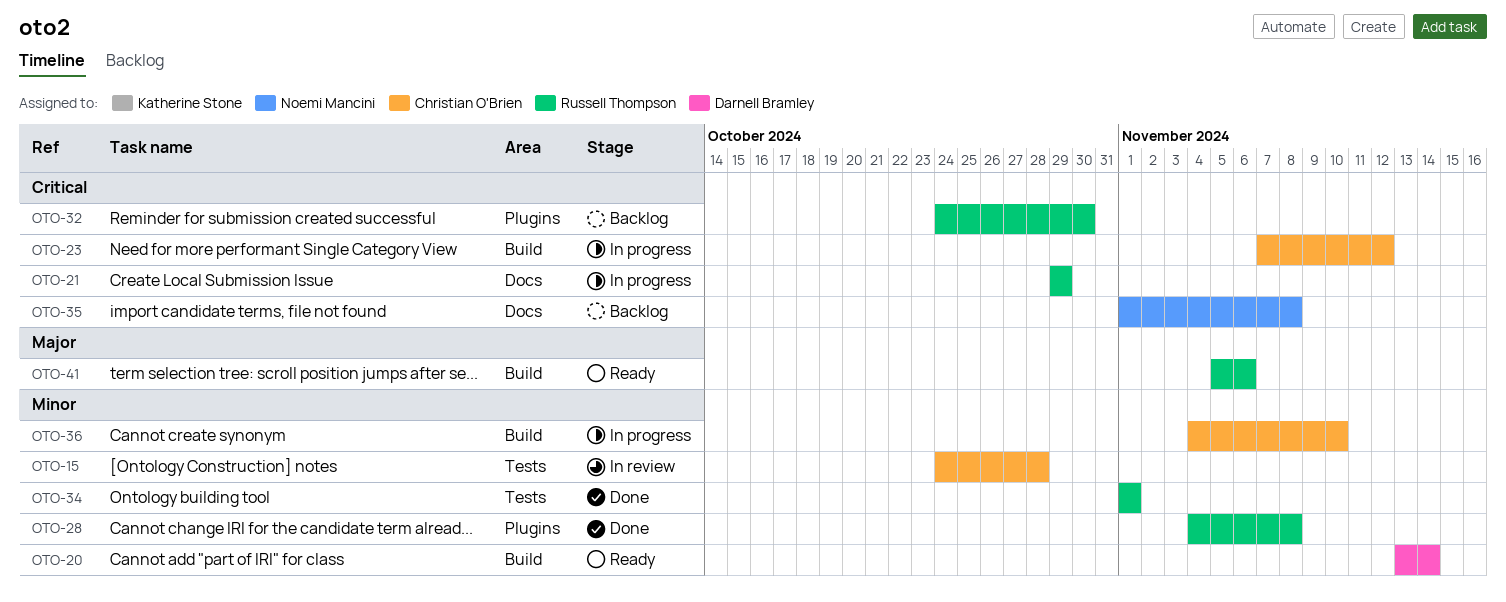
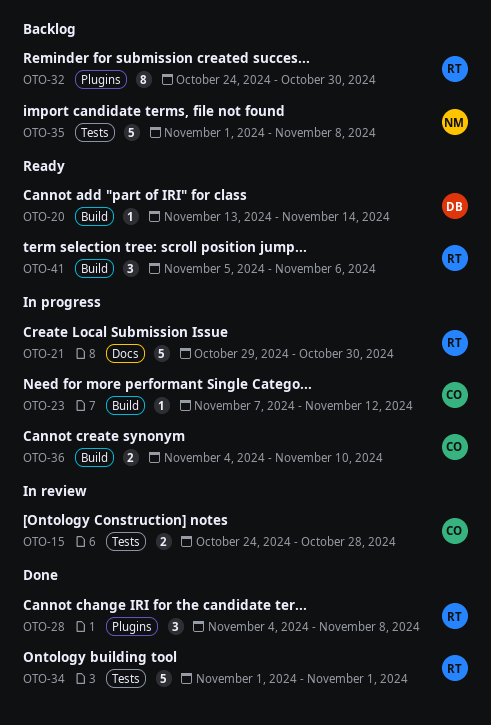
OTO-21, due: Oct 29 -> Oct 30
OTO-35, label: Docs -> Tests

